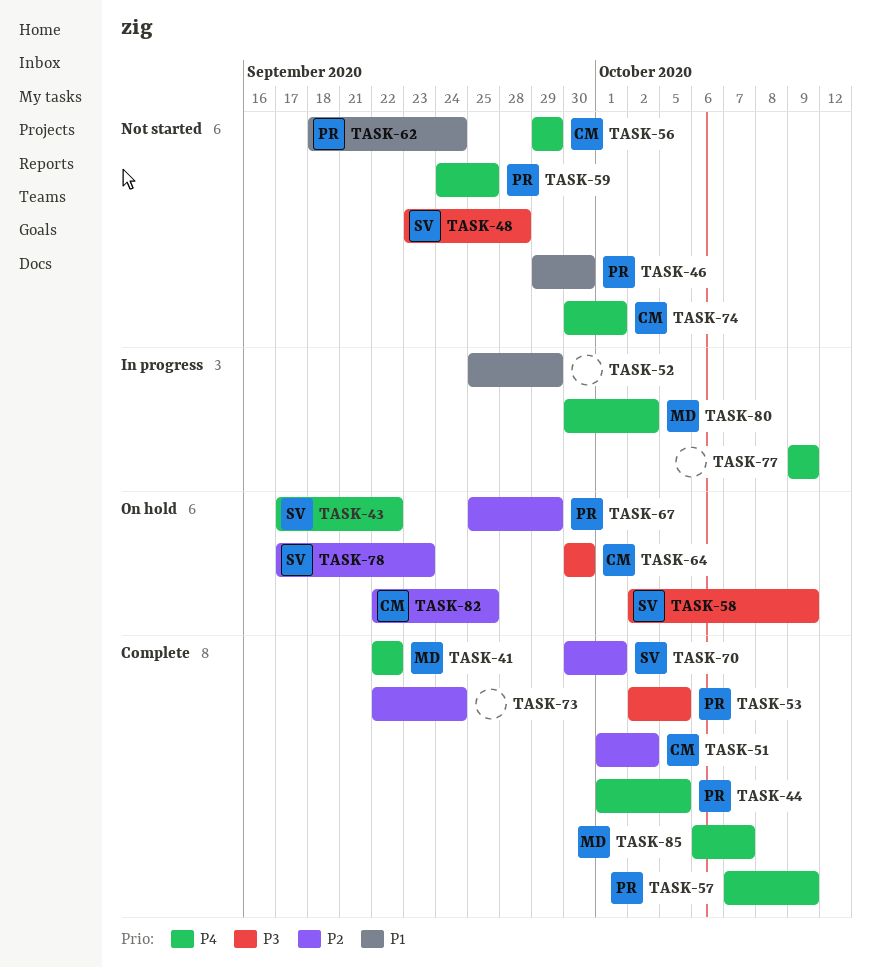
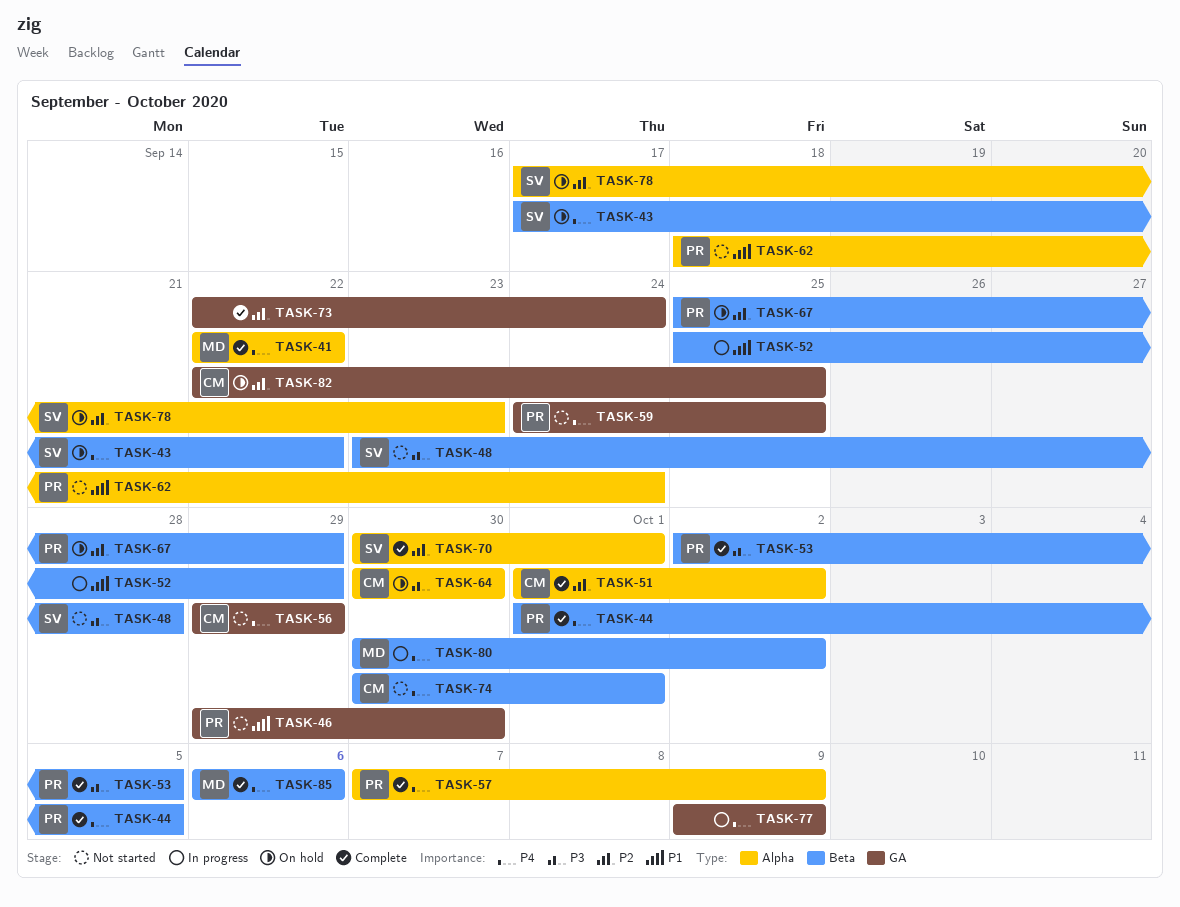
TASK-58: present -> none
TASK-85, due: Oct 7 -> Oct 6

